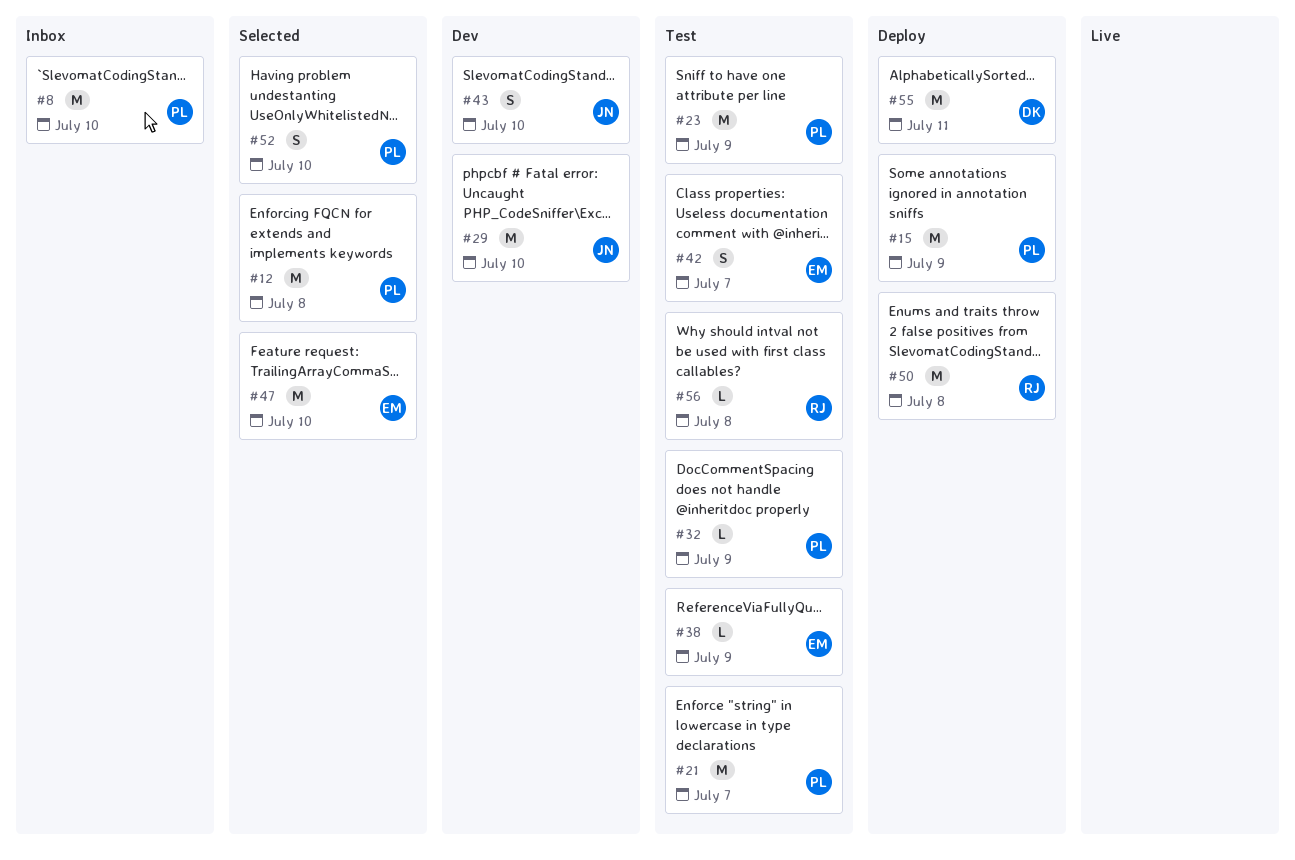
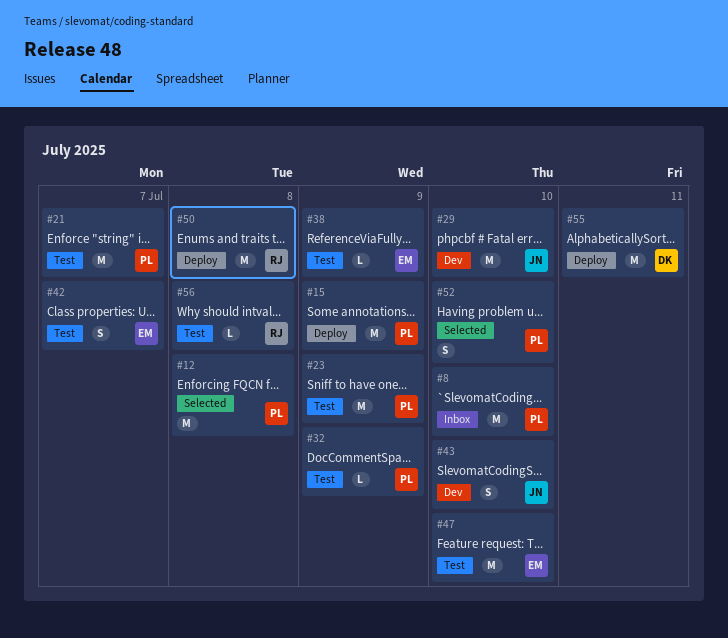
#47, status: Selected -> Test

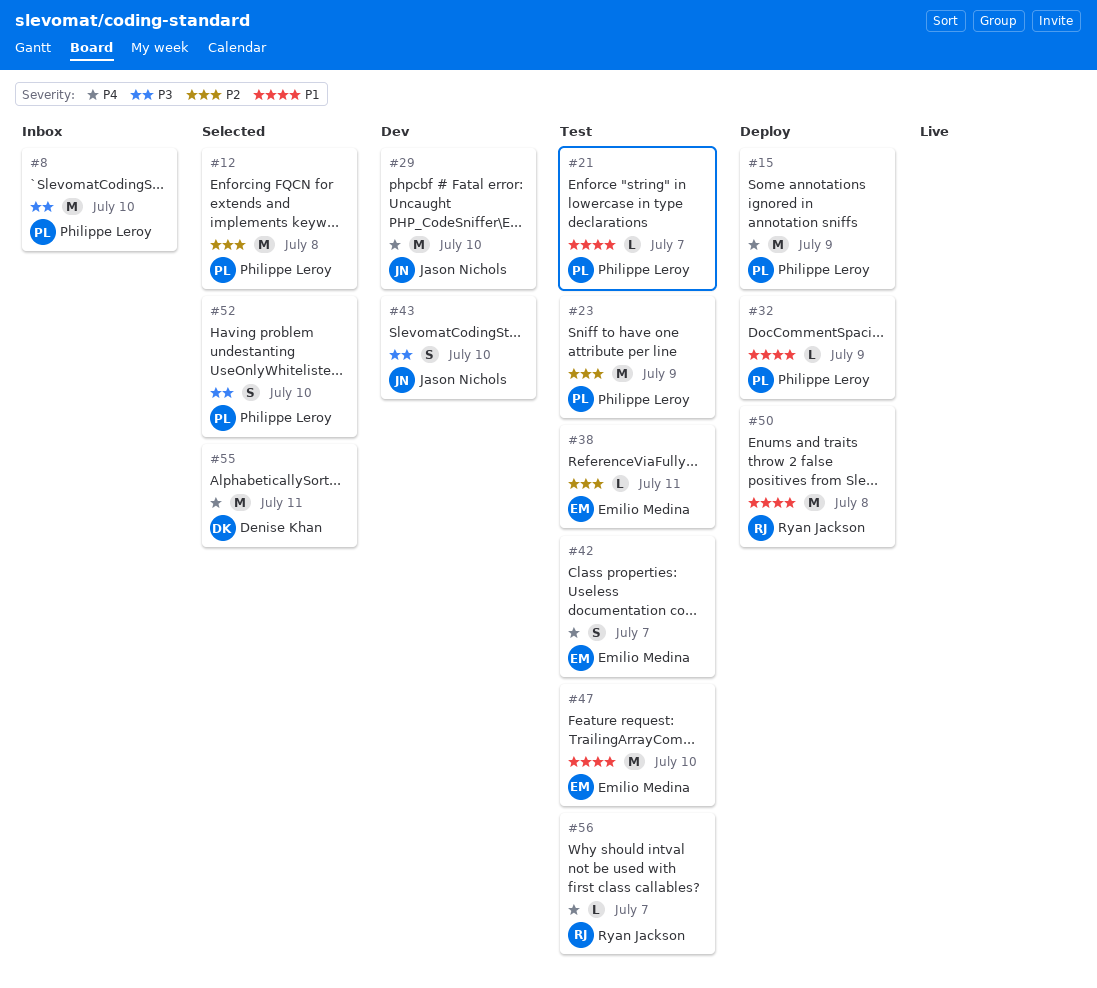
#21, estimate: M -> L
#32, status: Test -> Deploy
#38, due: Jul 9 -> Jul 11
#55, status: Deploy -> Selected
#56, due: Jul 8 -> Jul 7

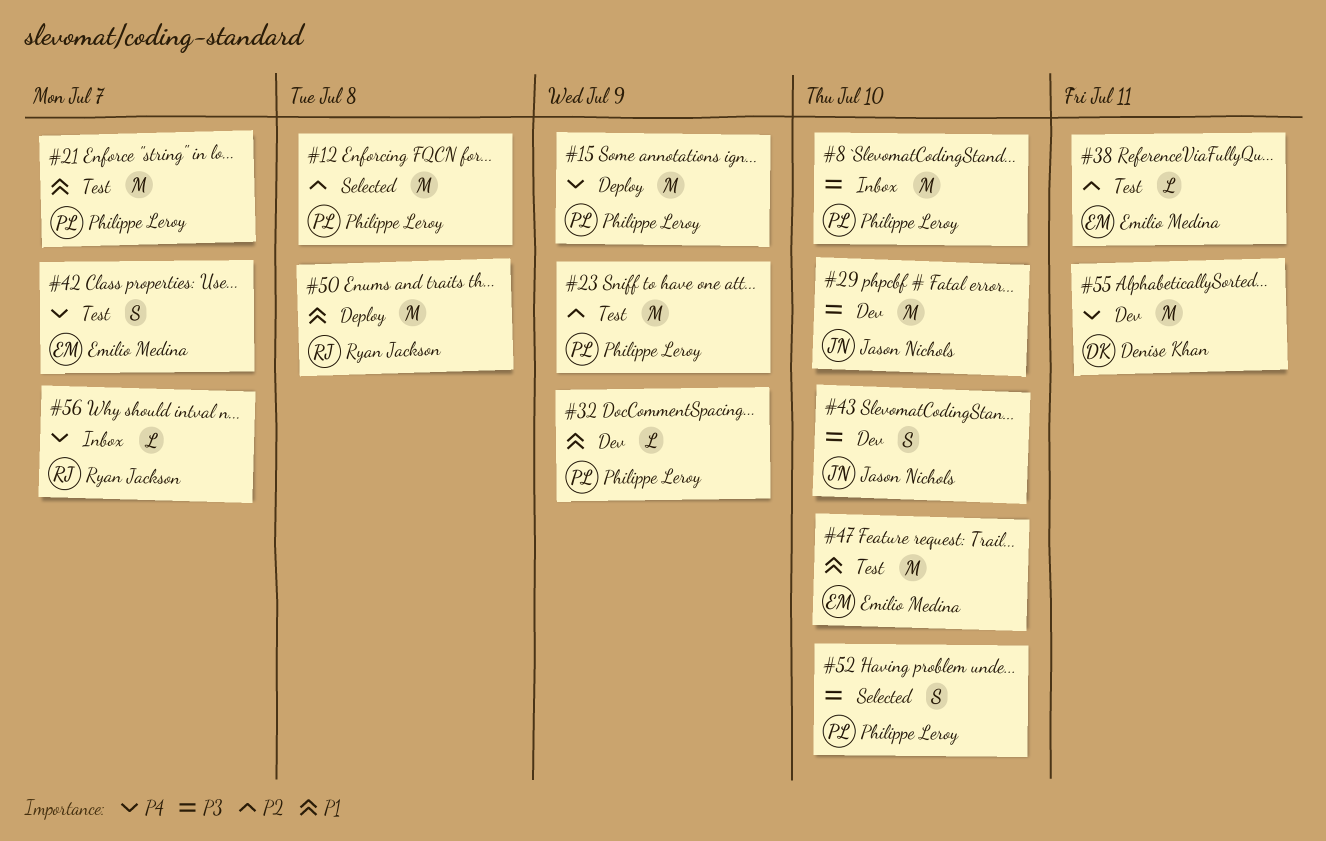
#21, estimate: L -> M
#29, priority: P4 -> P3
#32, status: Deploy -> Dev
#55, status: Selected -> Dev
#56, status: Test -> Inbox

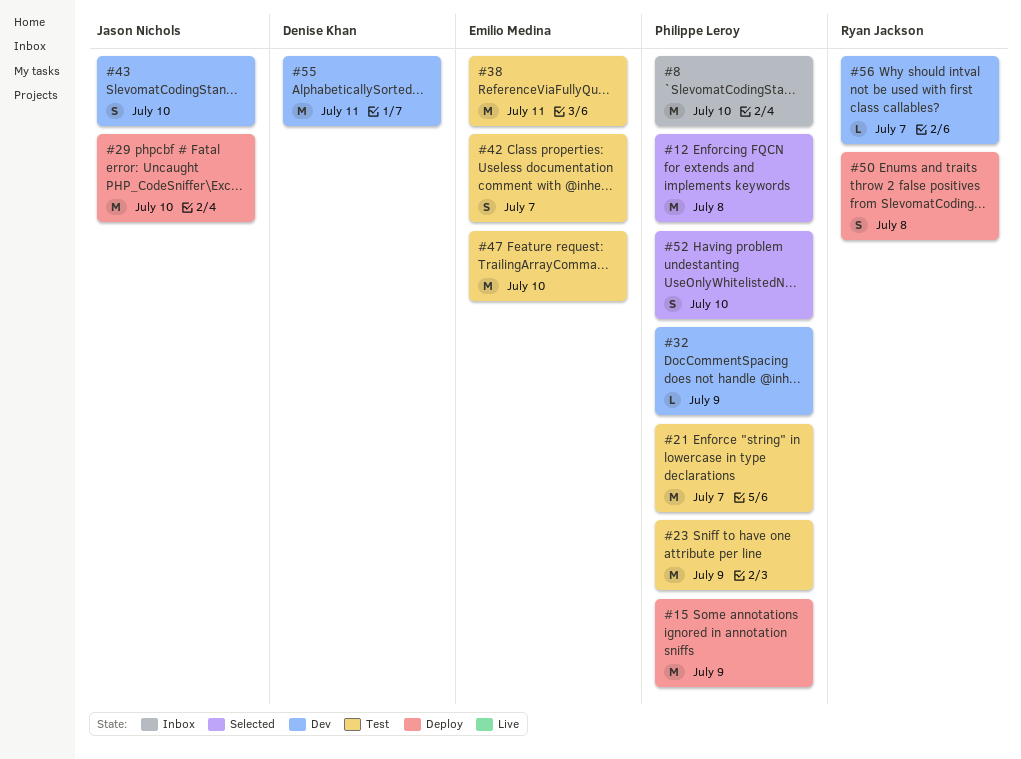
#29, status: Dev -> Deploy
#38, estimate: L -> M
#50, estimate: M -> S
#56, status: Inbox -> Dev

